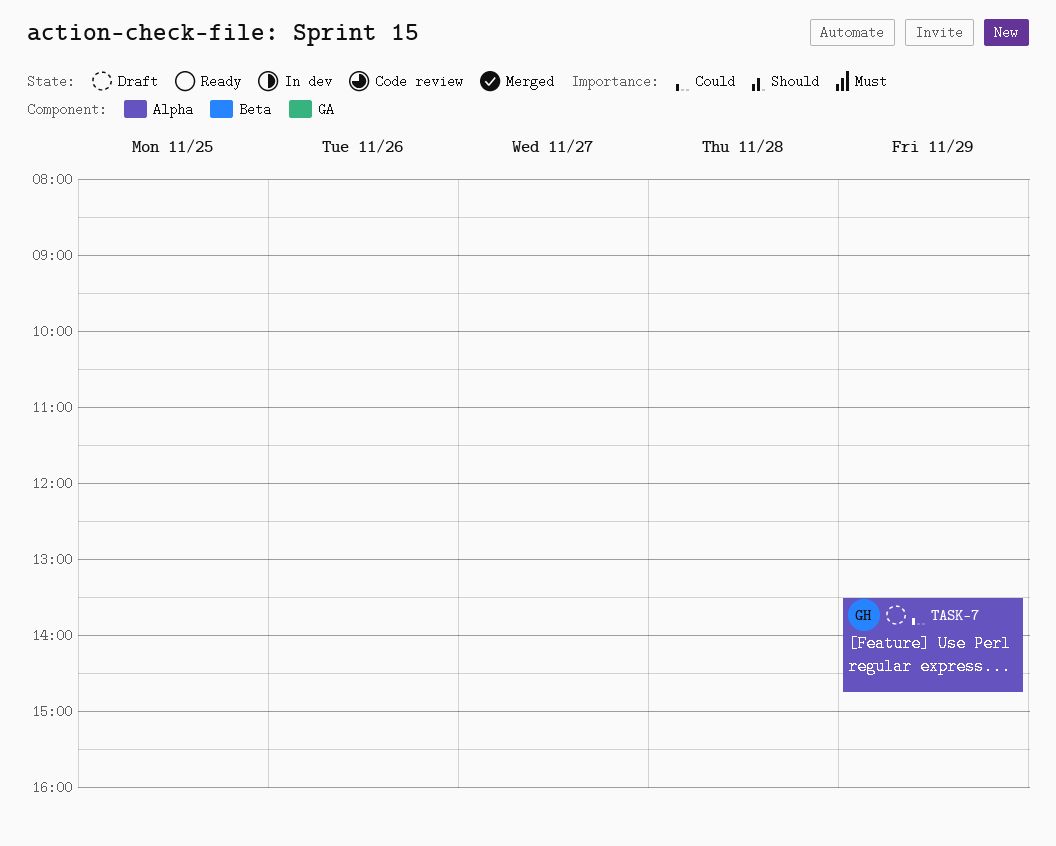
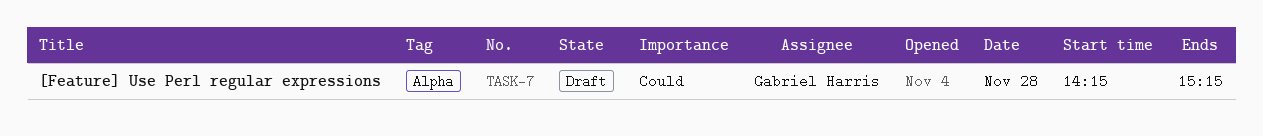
TASK-7, day: Nov 29 -> Nov 28
TASK-7, begins: 13:30 -> 14:15
TASK-7, ends: 14:45 -> 15:15

